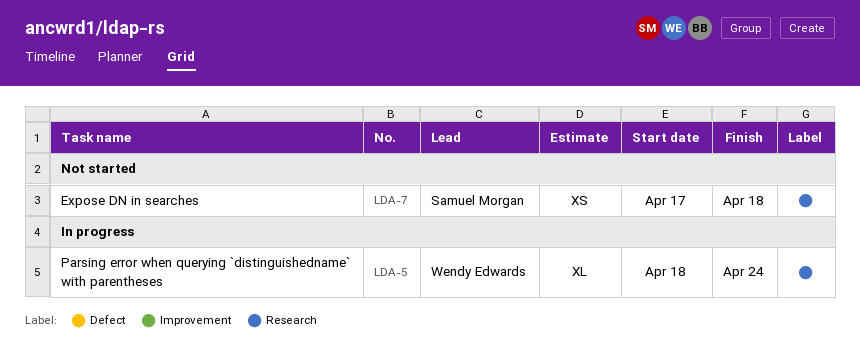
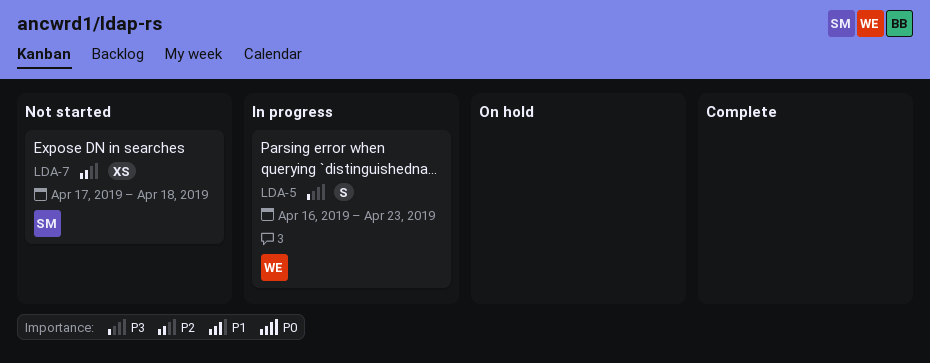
LDA-5, estimate: XL -> S
LDA-5, start: Apr 18 -> Apr 16
LDA-5, due: Apr 24 -> Apr 23

